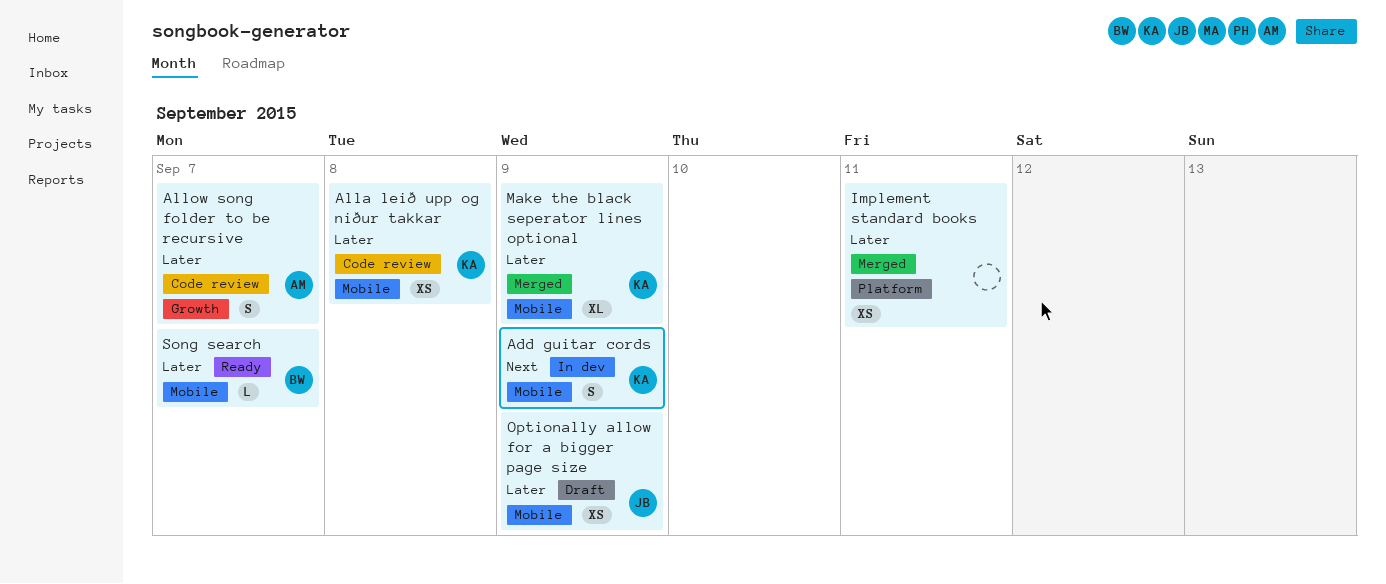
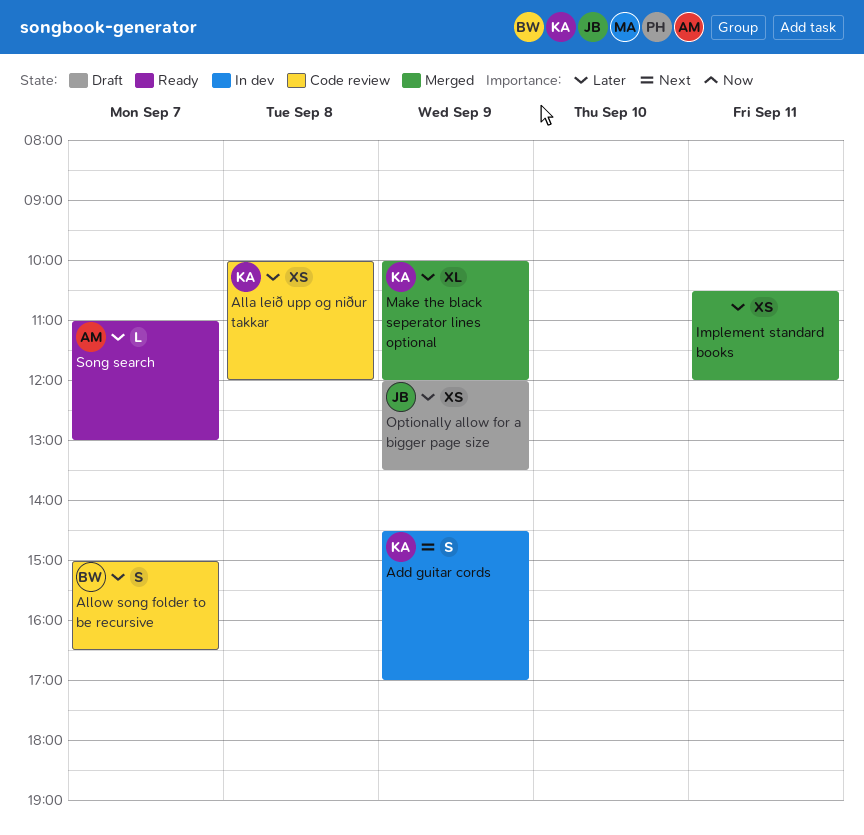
Allow song folder to be recursive, owner: AM -> BW
Song search, owner: BW -> AM

